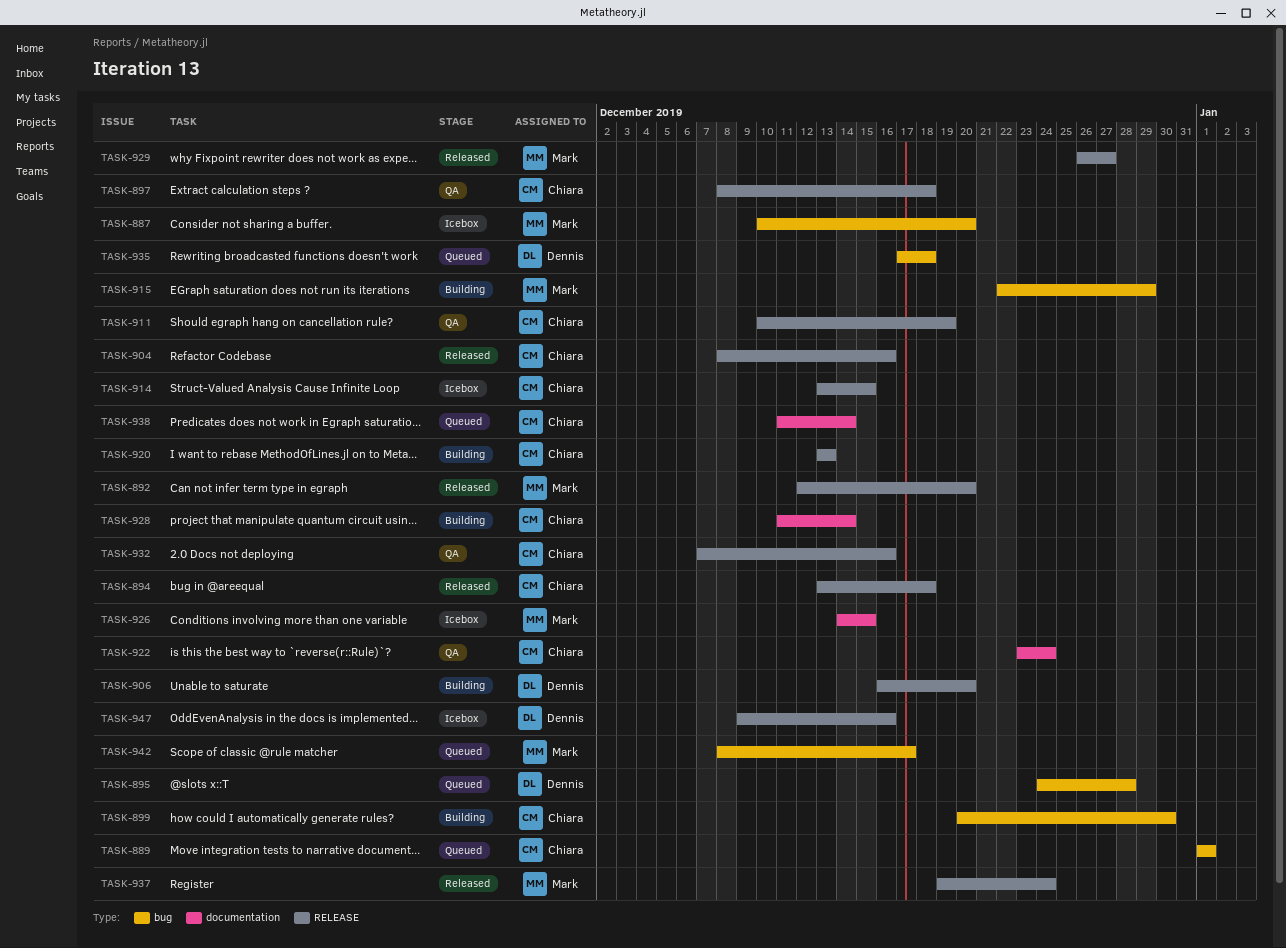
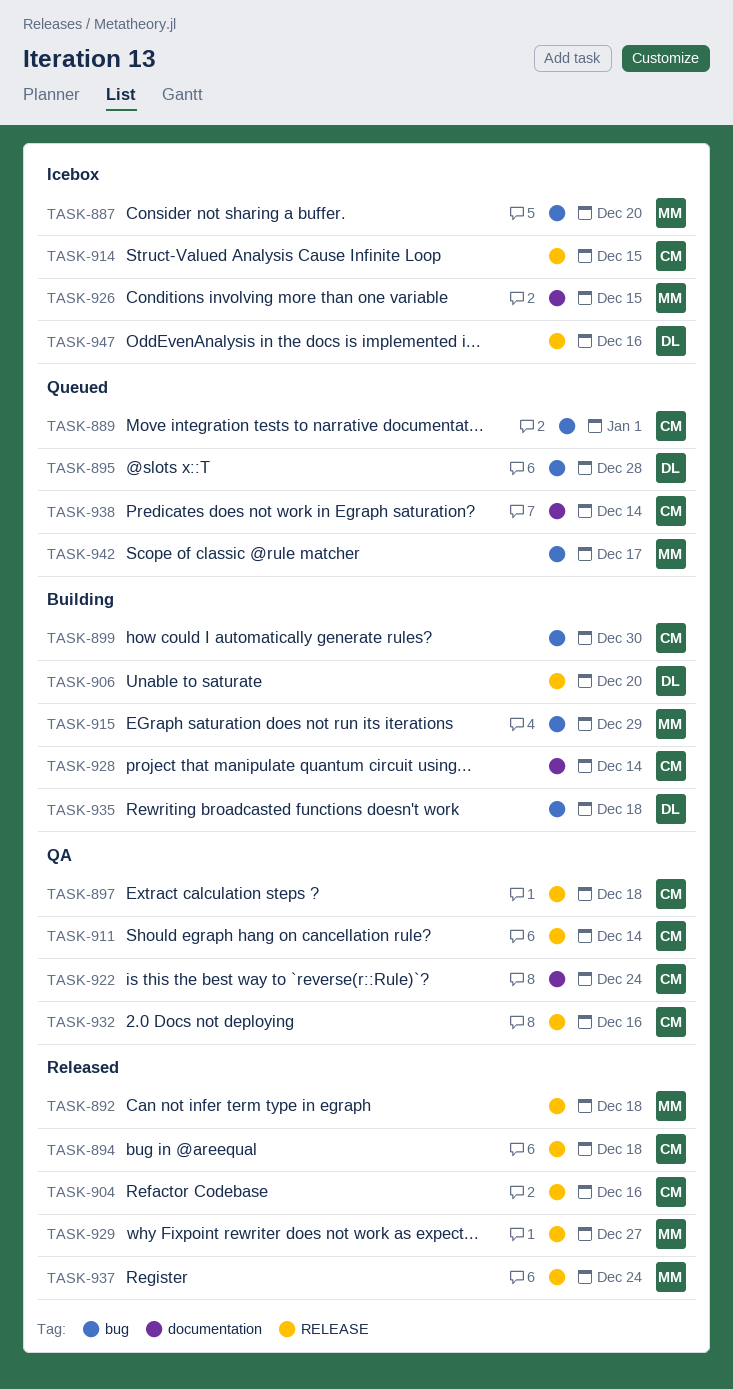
TASK-892, due: Dec 20 -> Dec 18
TASK-911, due: Dec 19 -> Dec 14
TASK-920: present -> none
TASK-935, status: Queued -> Building

